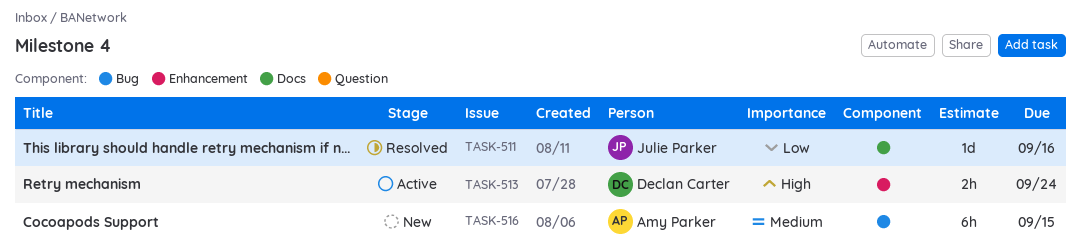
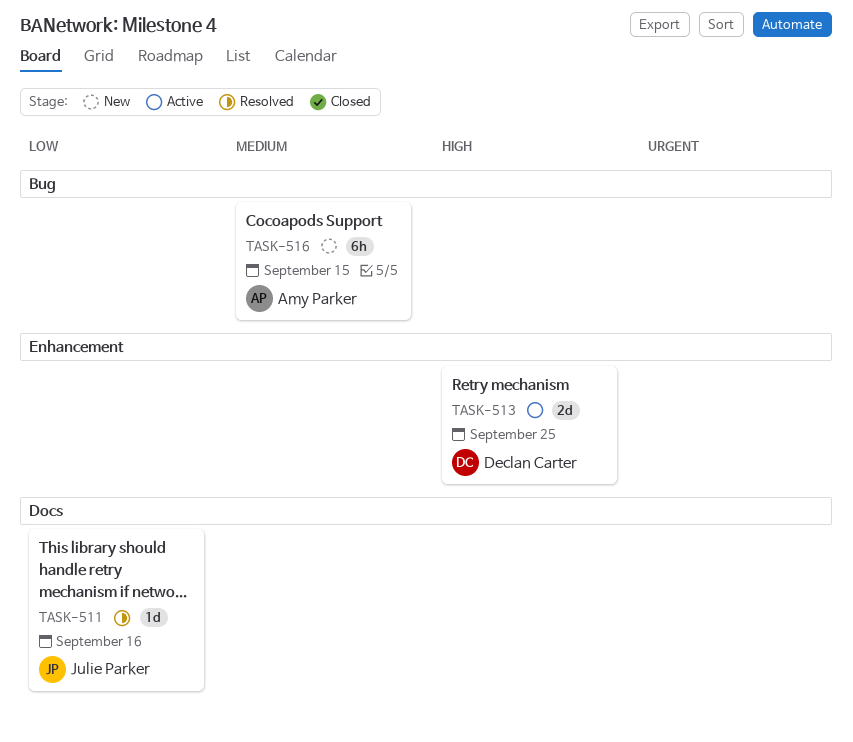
TASK-513, estimate: 2h -> 2d
TASK-513, due: Sep 24 -> Sep 25

